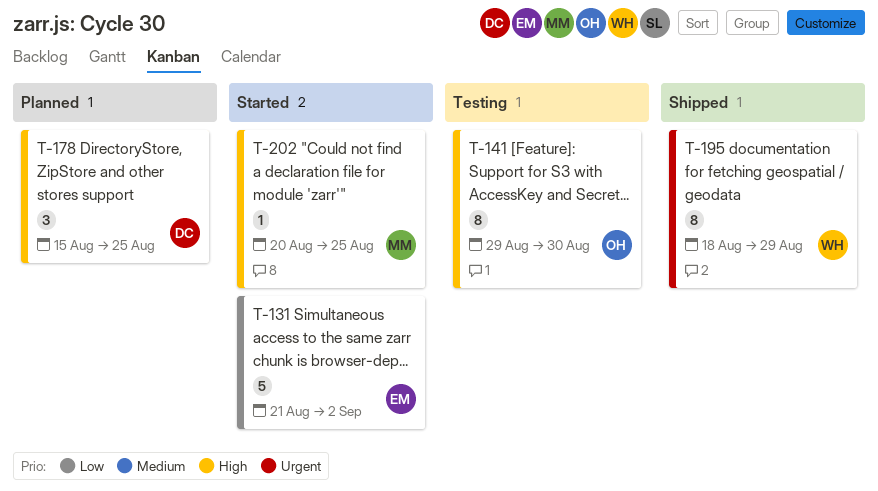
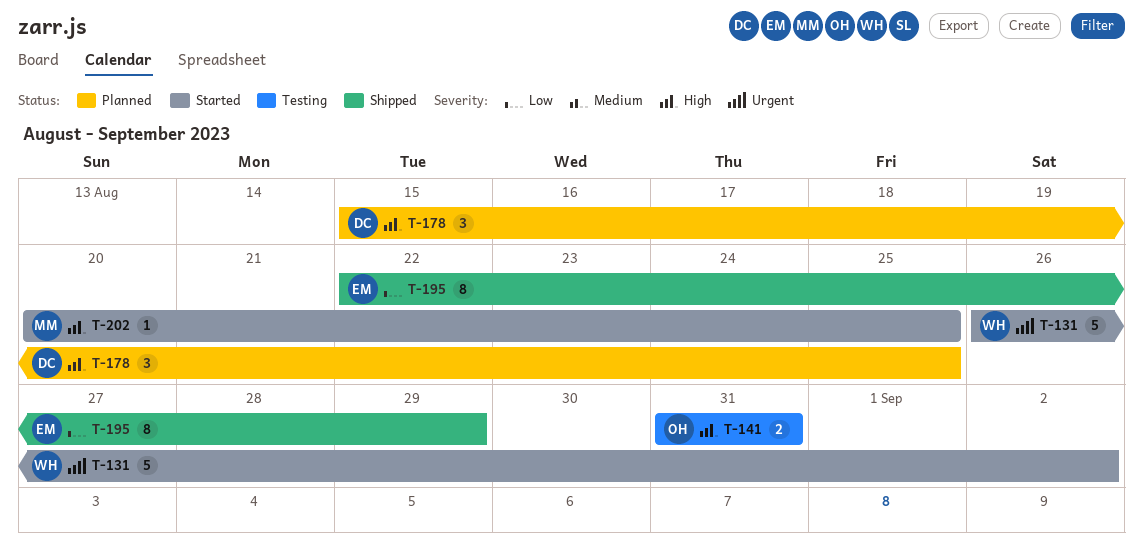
T-131, owner: EM -> WH
T-131, priority: Low -> Urgent
T-131, start: Aug 21 -> Aug 26
T-141, estimate: 8 -> 2
T-141, start: Aug 29 -> Aug 31
T-141, due: Aug 30 -> Aug 31
T-195, owner: WH -> EM
T-195, priority: Urgent -> Low
T-195, start: Aug 18 -> Aug 22

